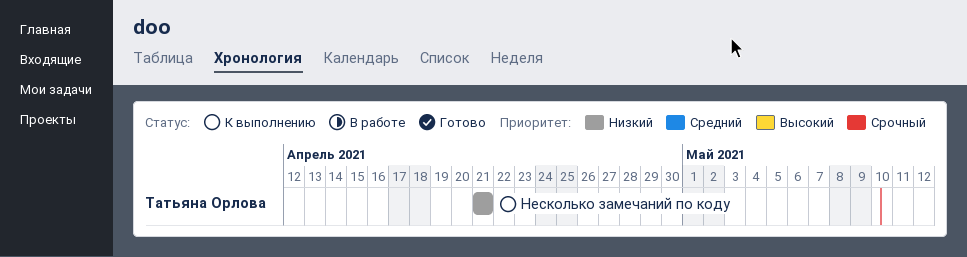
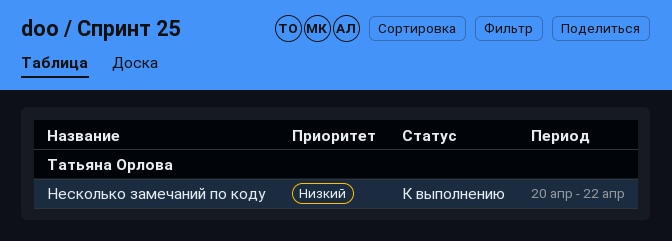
Несколько замечаний по коду, start: Apr 21 -> Apr 20
Несколько замечаний по коду, due: Apr 21 -> Apr 22

